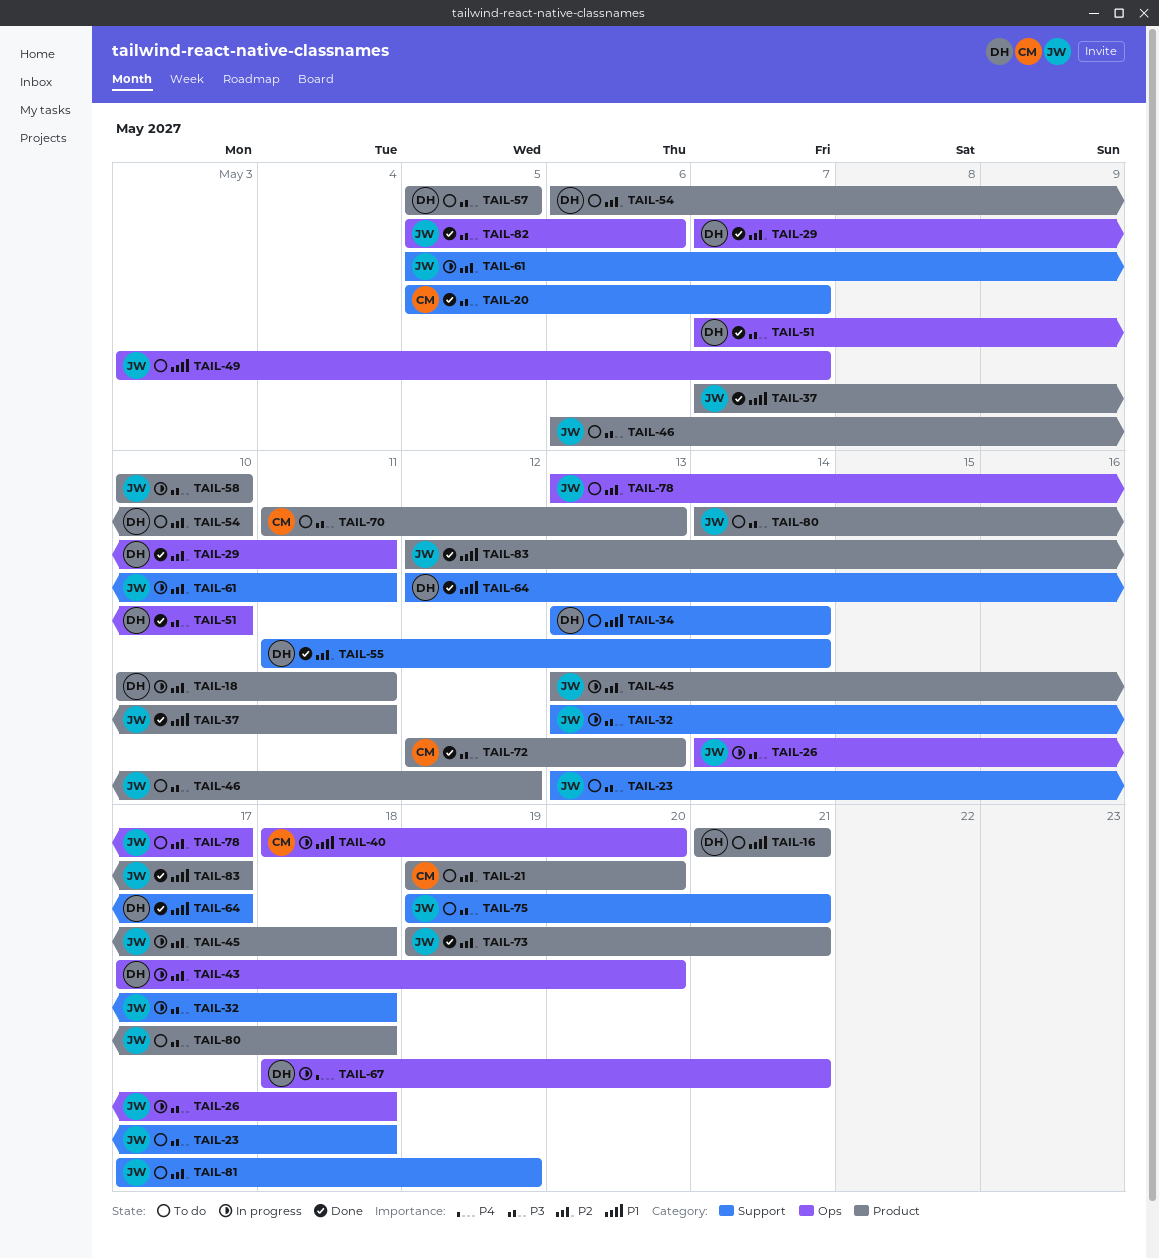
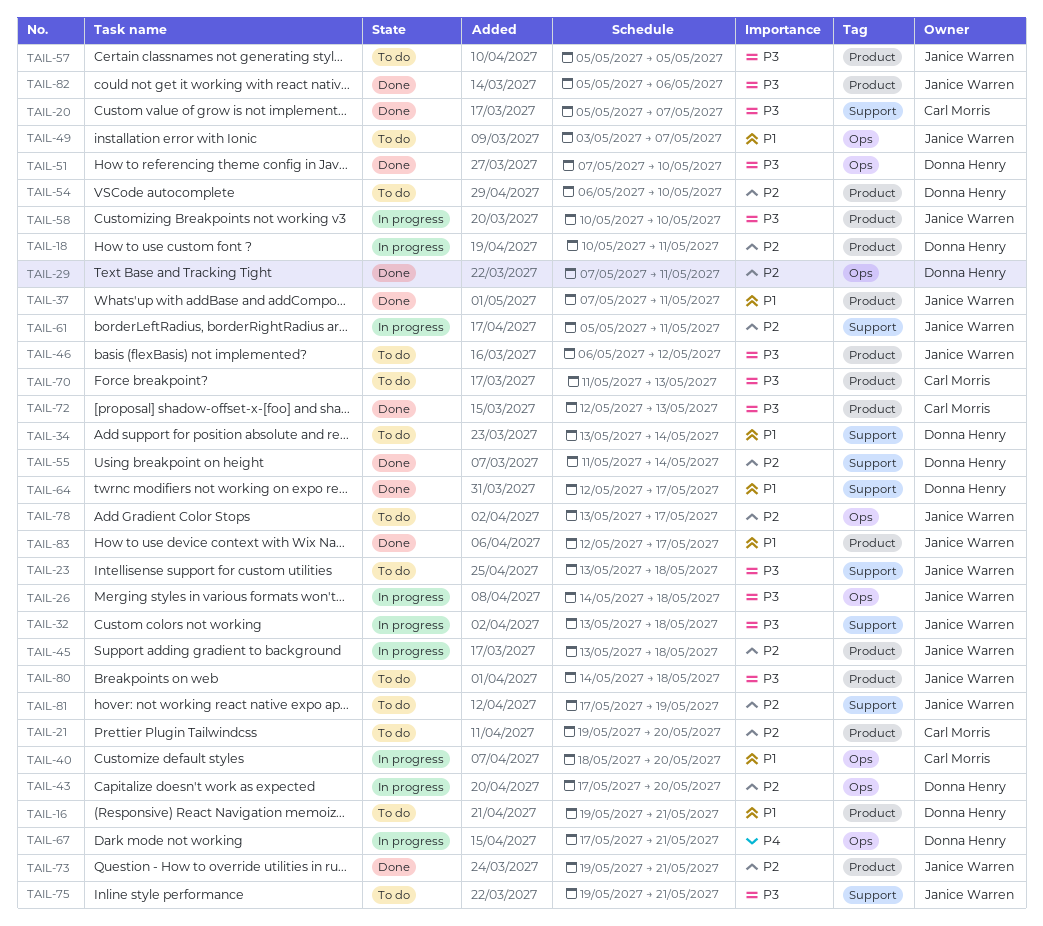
TAIL-16, start: May 21 -> May 19
TAIL-57, owner: Donna Henry -> Janice Warren
TAIL-67, start: May 18 -> May 17
TAIL-82, label: Ops -> Product

